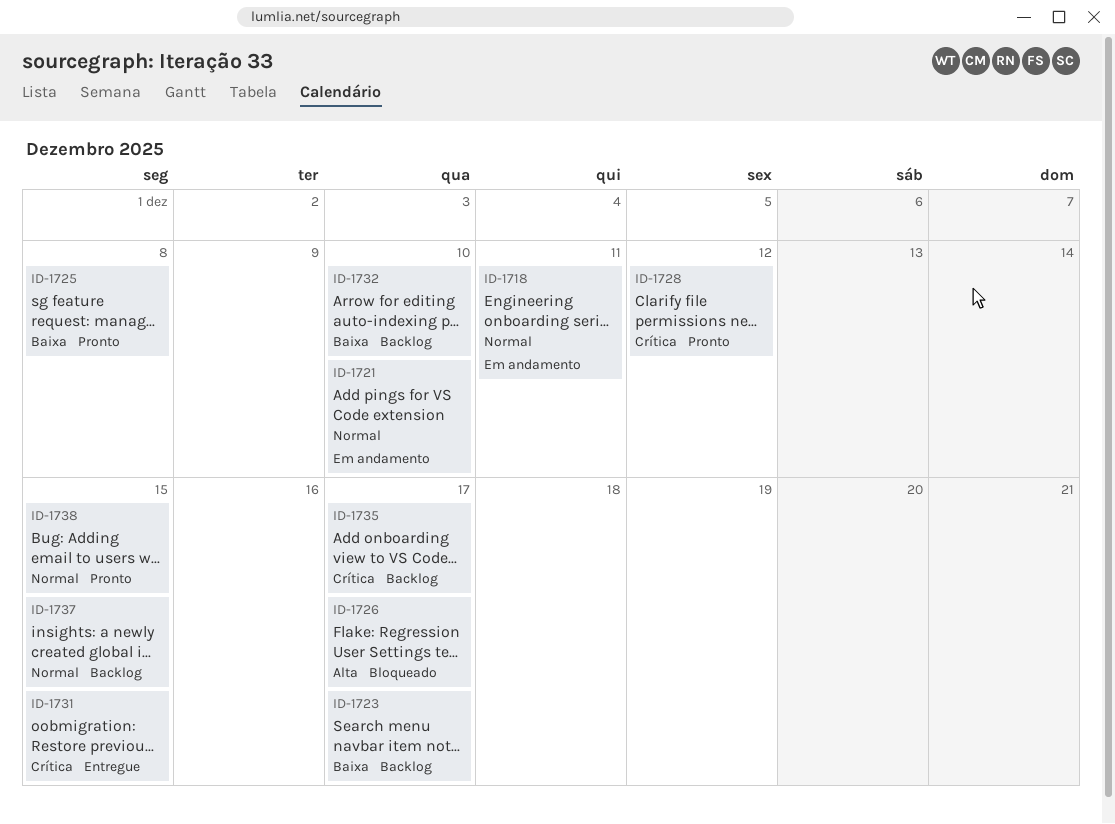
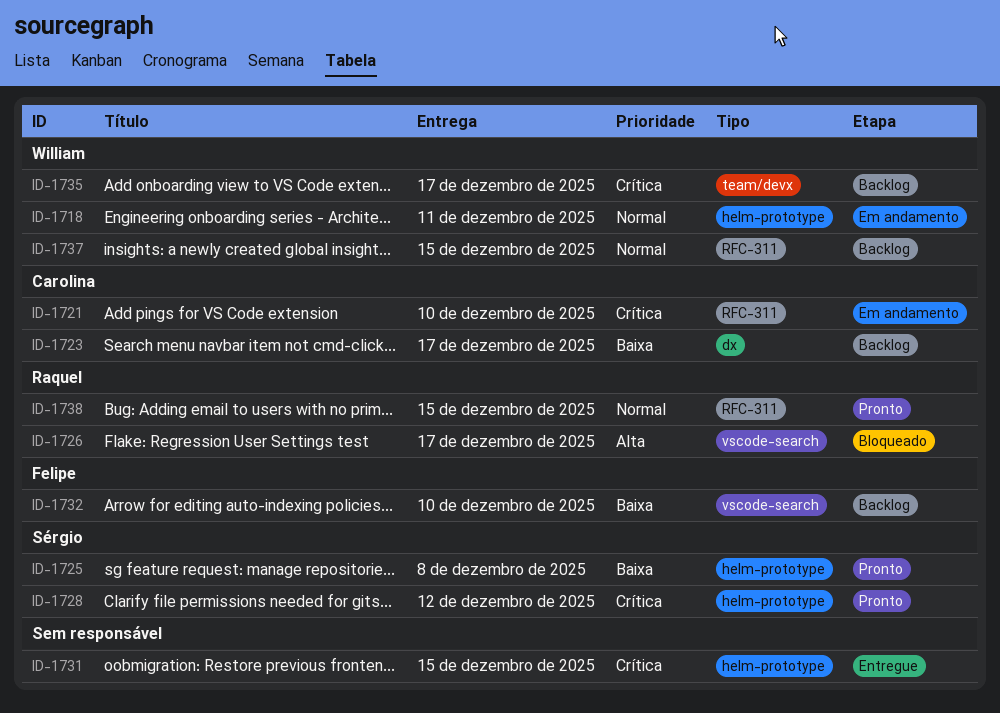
ID-1721, priority: Normal -> Crítica

